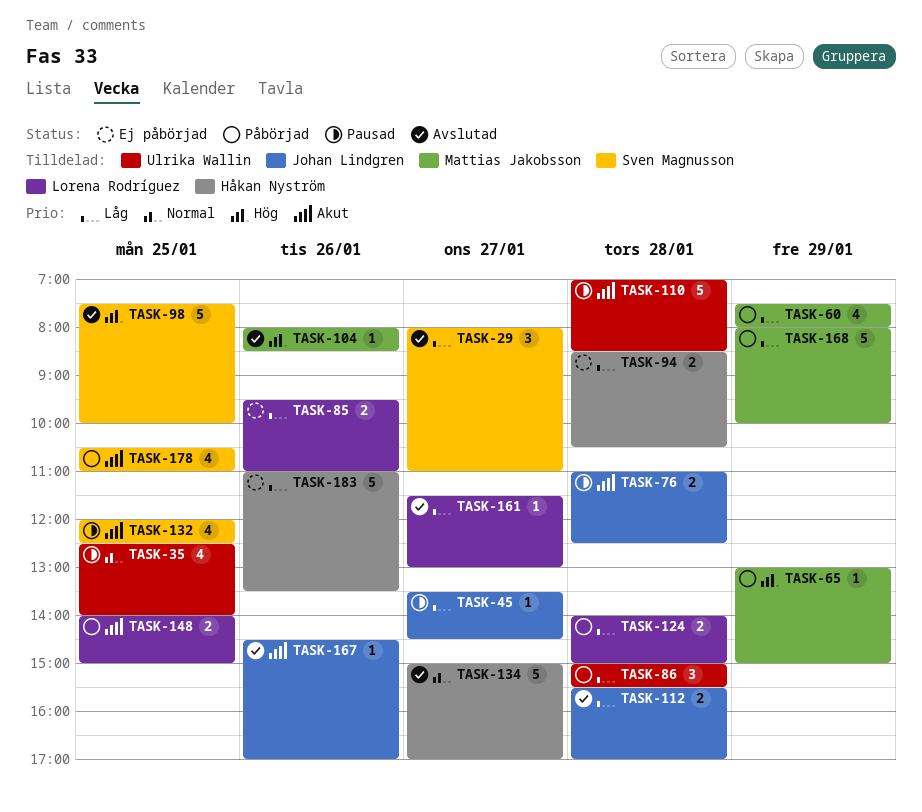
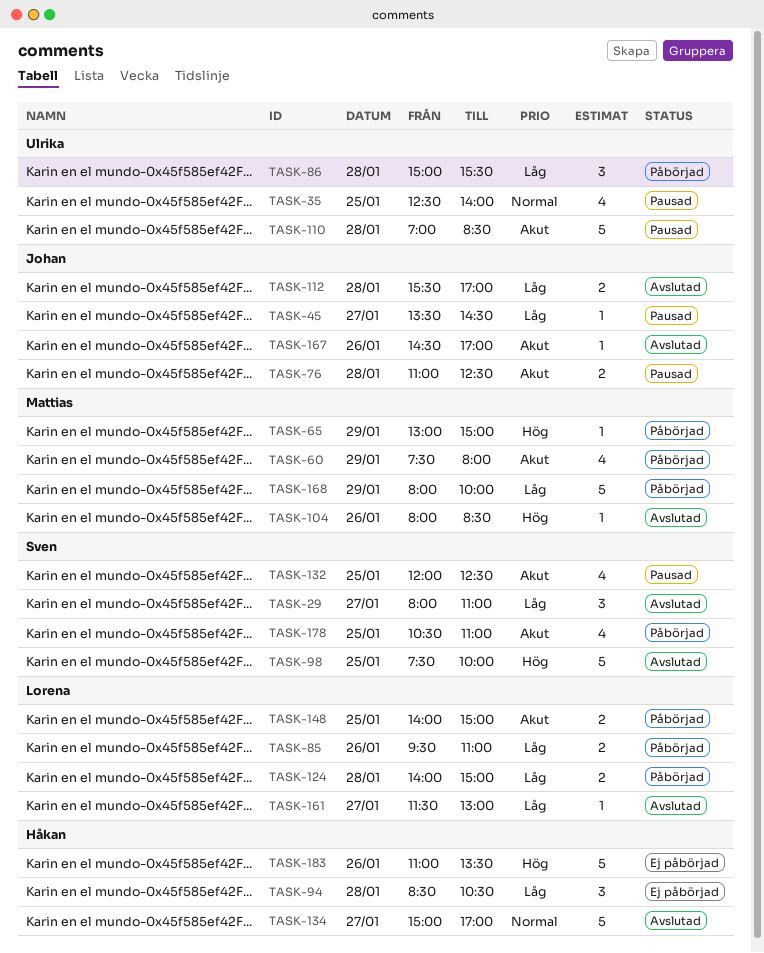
TASK-60, priority: Låg -> Akut
TASK-85, status: Ej påbörjad -> Påbörjad
TASK-94, estimate: 2 -> 3
TASK-183, priority: Låg -> Hög

